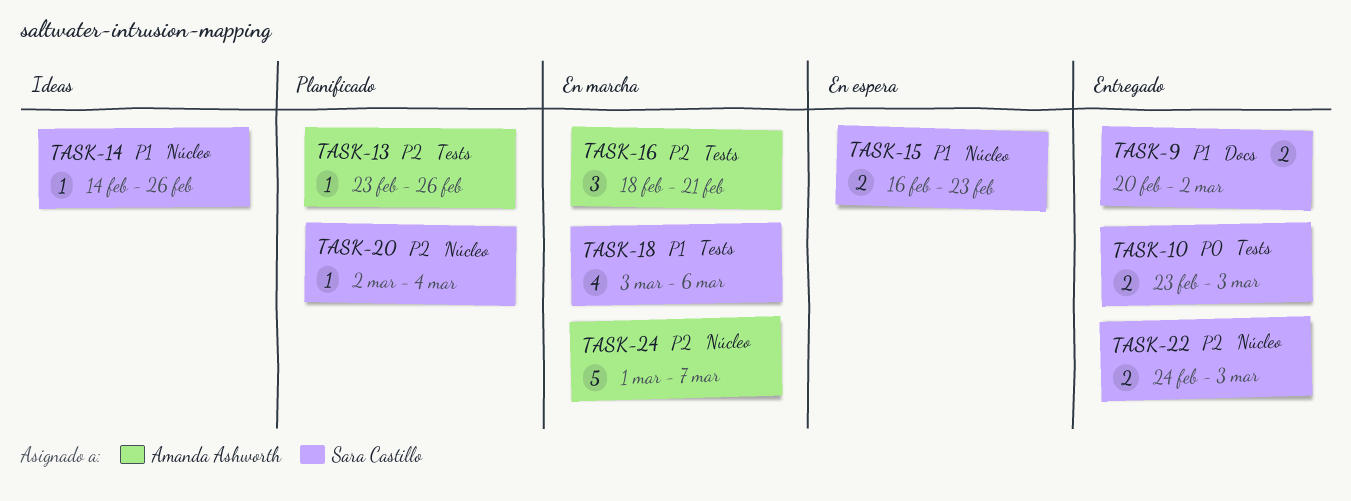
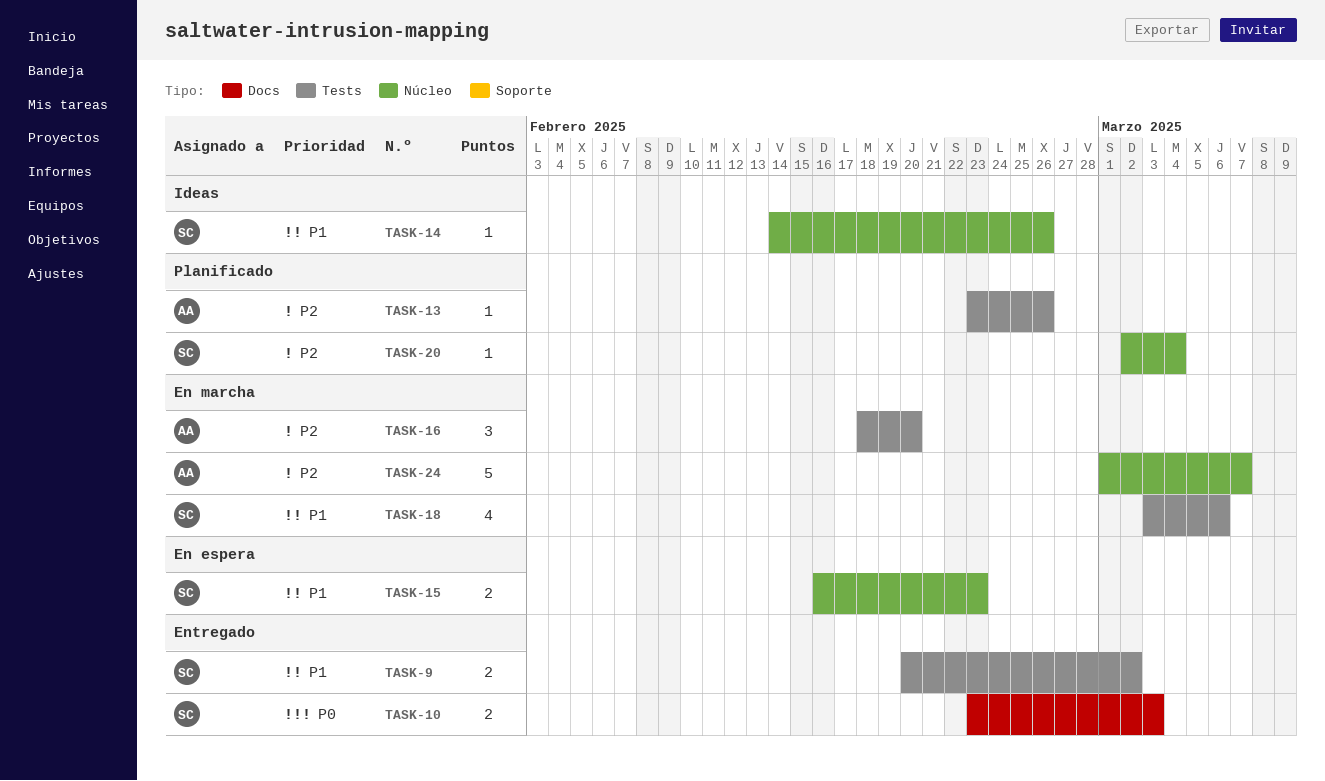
TASK-9, label: Docs -> Tests
TASK-10, label: Tests -> Docs
TASK-16, due: Feb 21 -> Feb 20
TASK-22: present -> none

